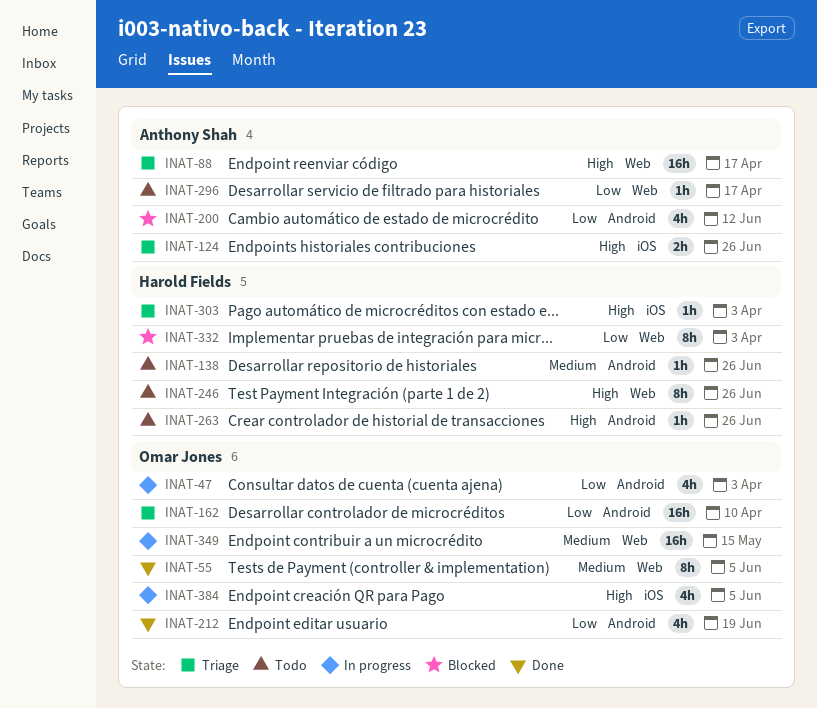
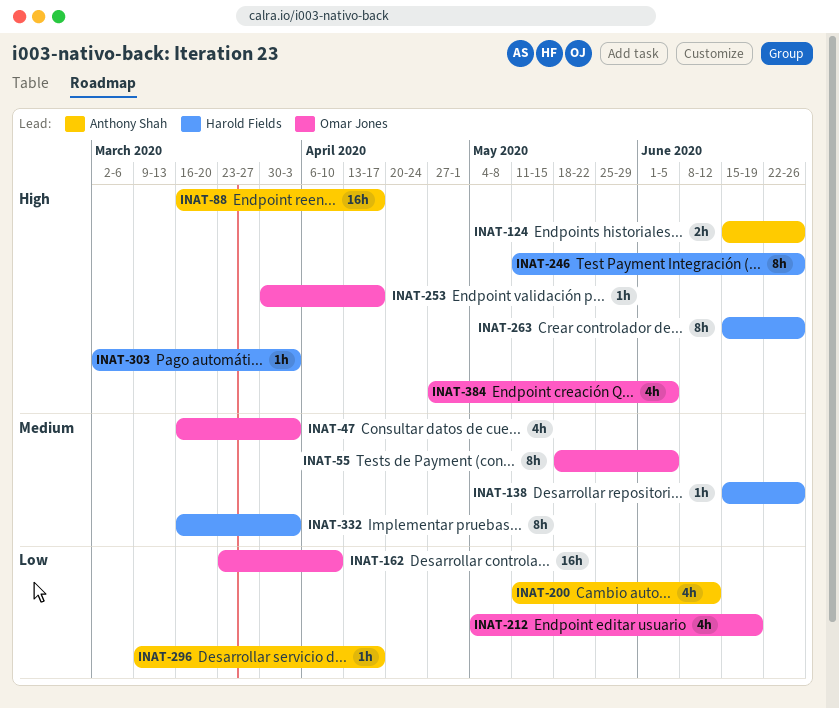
INAT-47, priority: Low -> Medium
INAT-253: none -> present
INAT-263, estimate: 1h -> 8h
INAT-332, priority: Low -> Medium
INAT-349: present -> none

